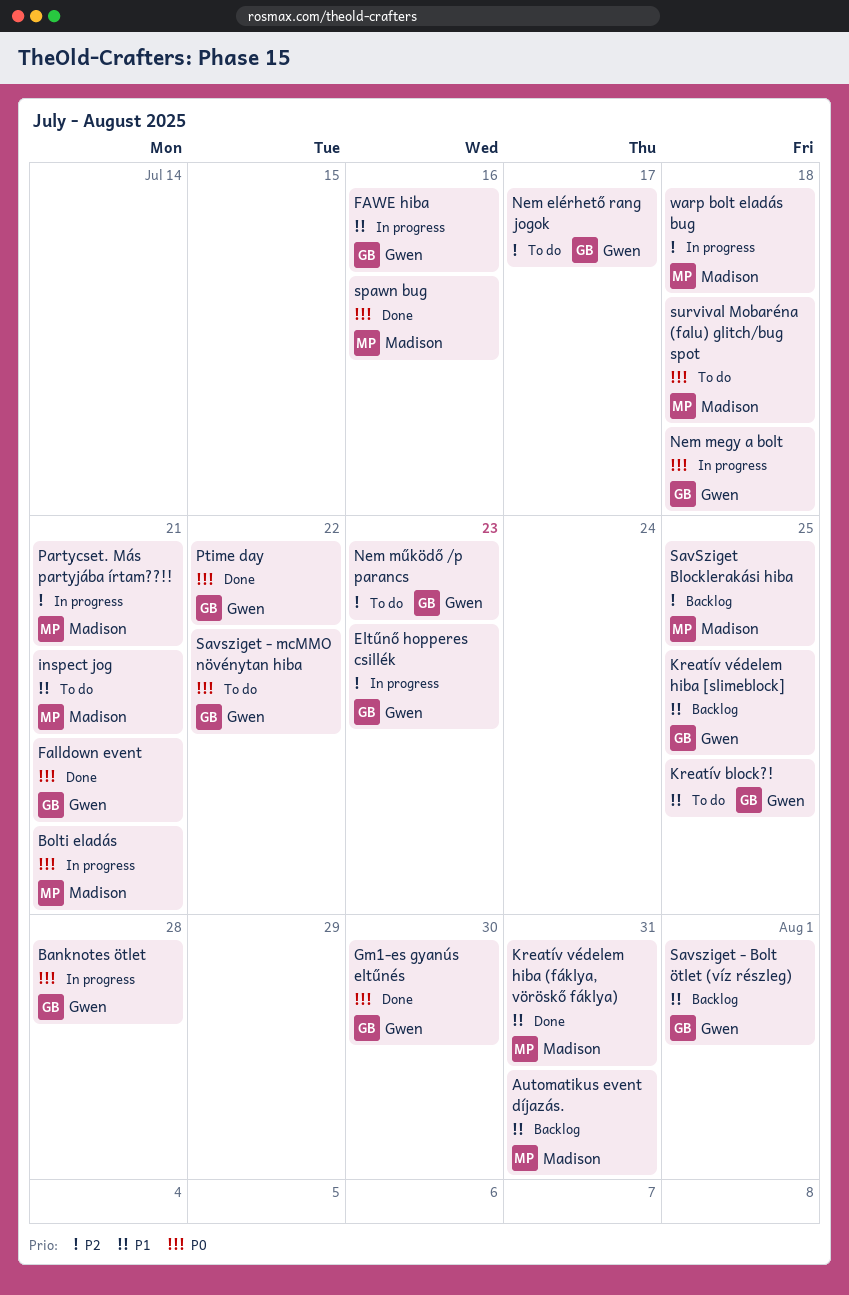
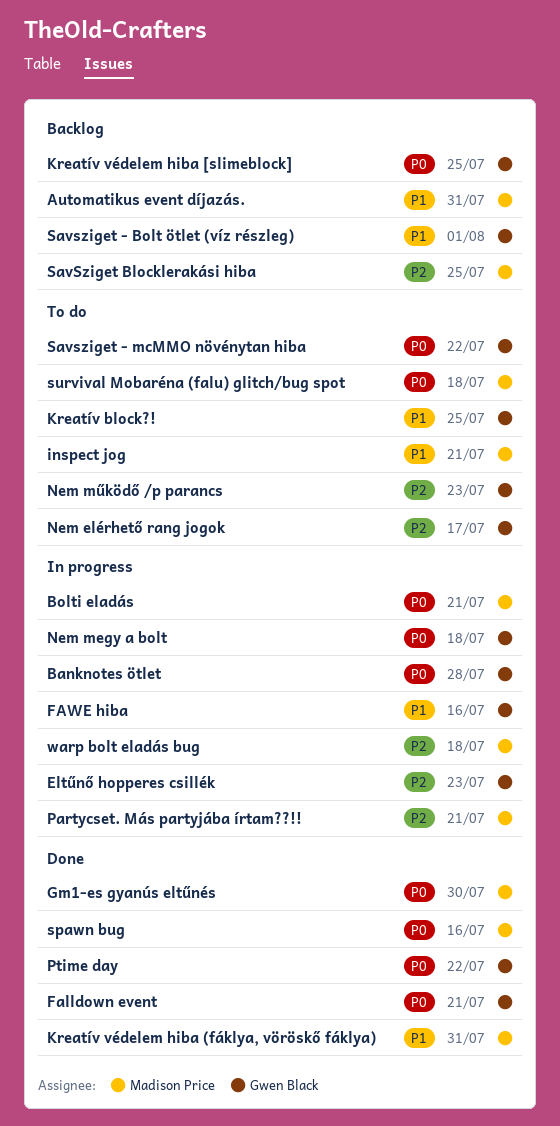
Gm1-es gyanús eltűnés, owner: Gwen Black -> Madison Price
Kreatív védelem hiba [slimeblock], priority: P1 -> P0

